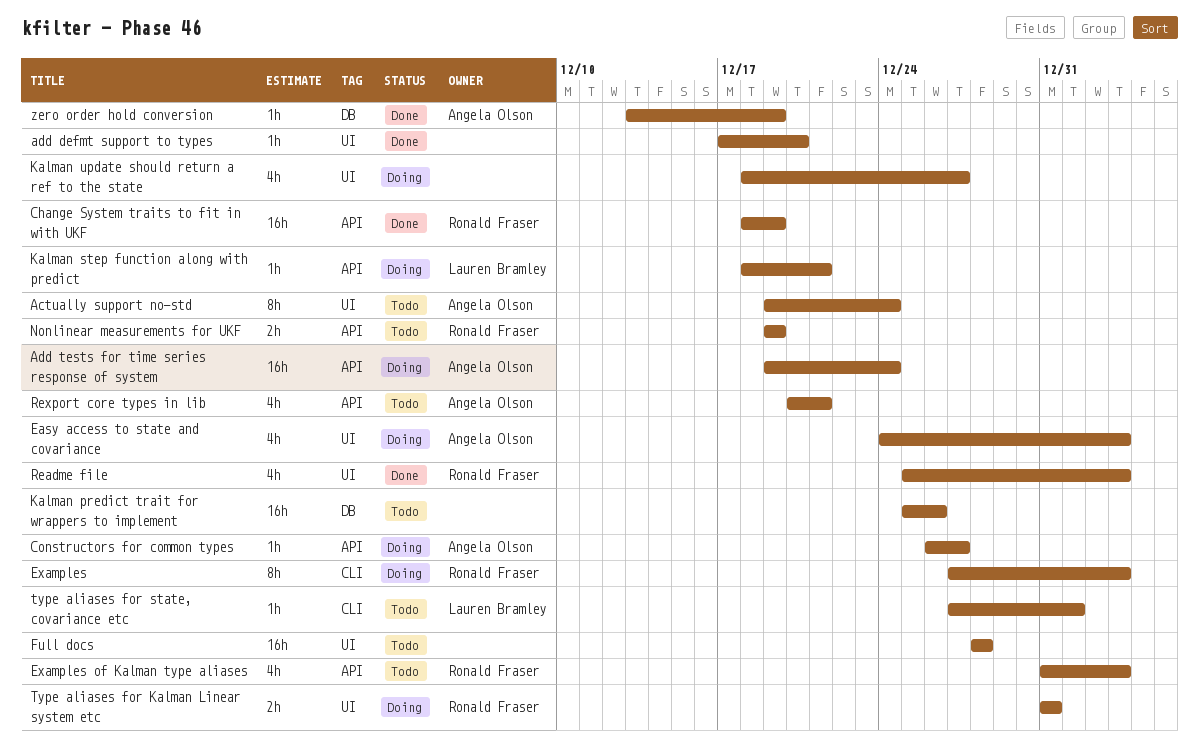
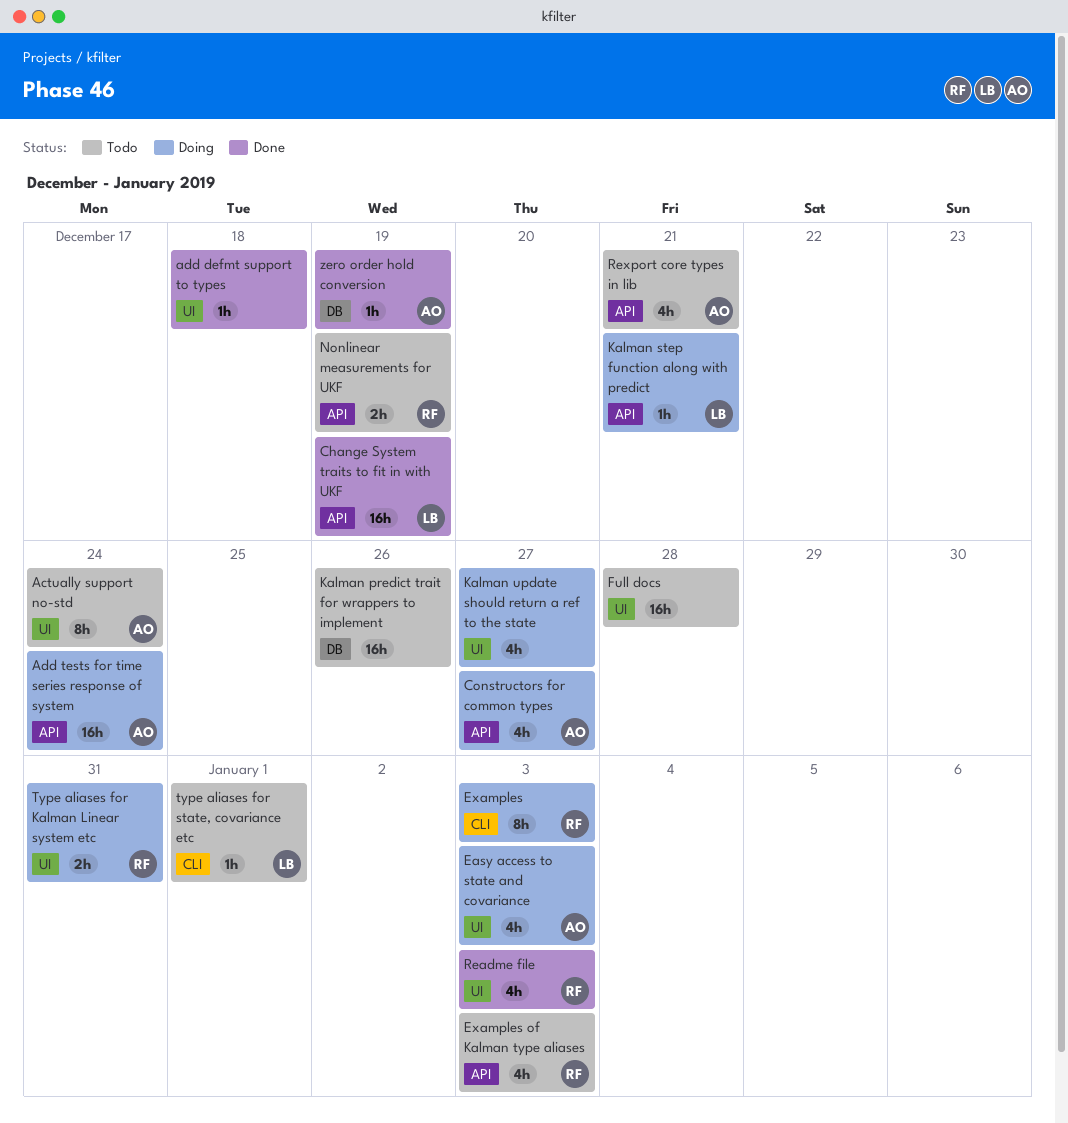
add defmt support to types, due: Dec 20 -> Dec 18
Change System traits to fit in with UKF, owner: Ronald Fraser -> Lauren Bramley
Constructors for common types, estimate: 1h -> 4h

